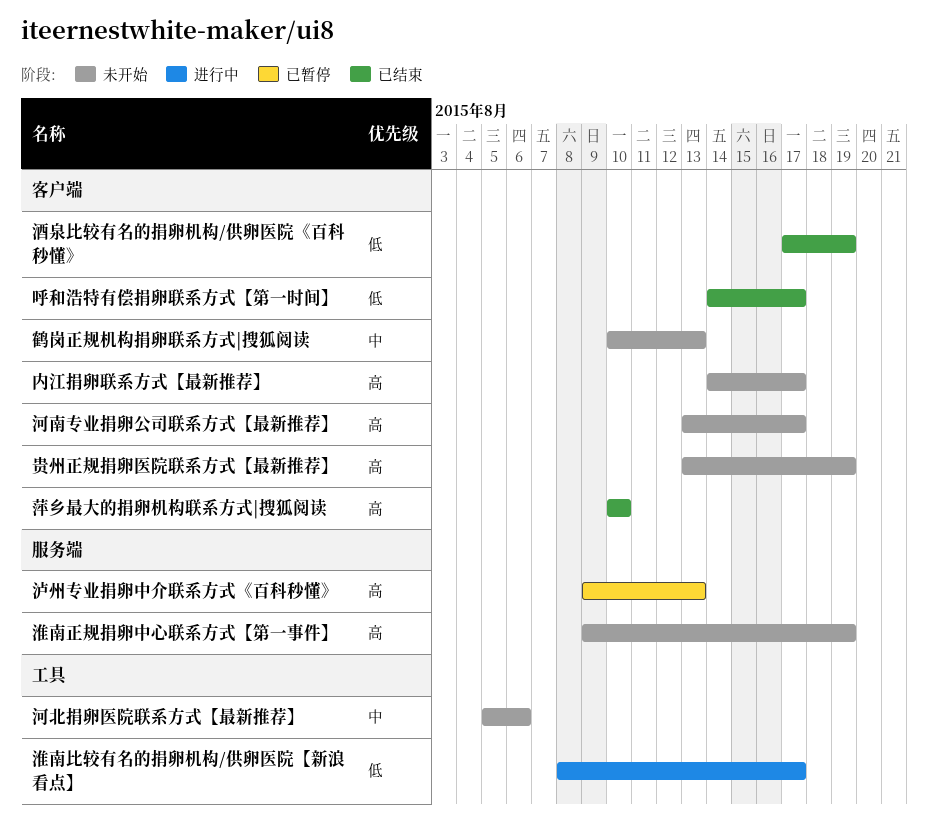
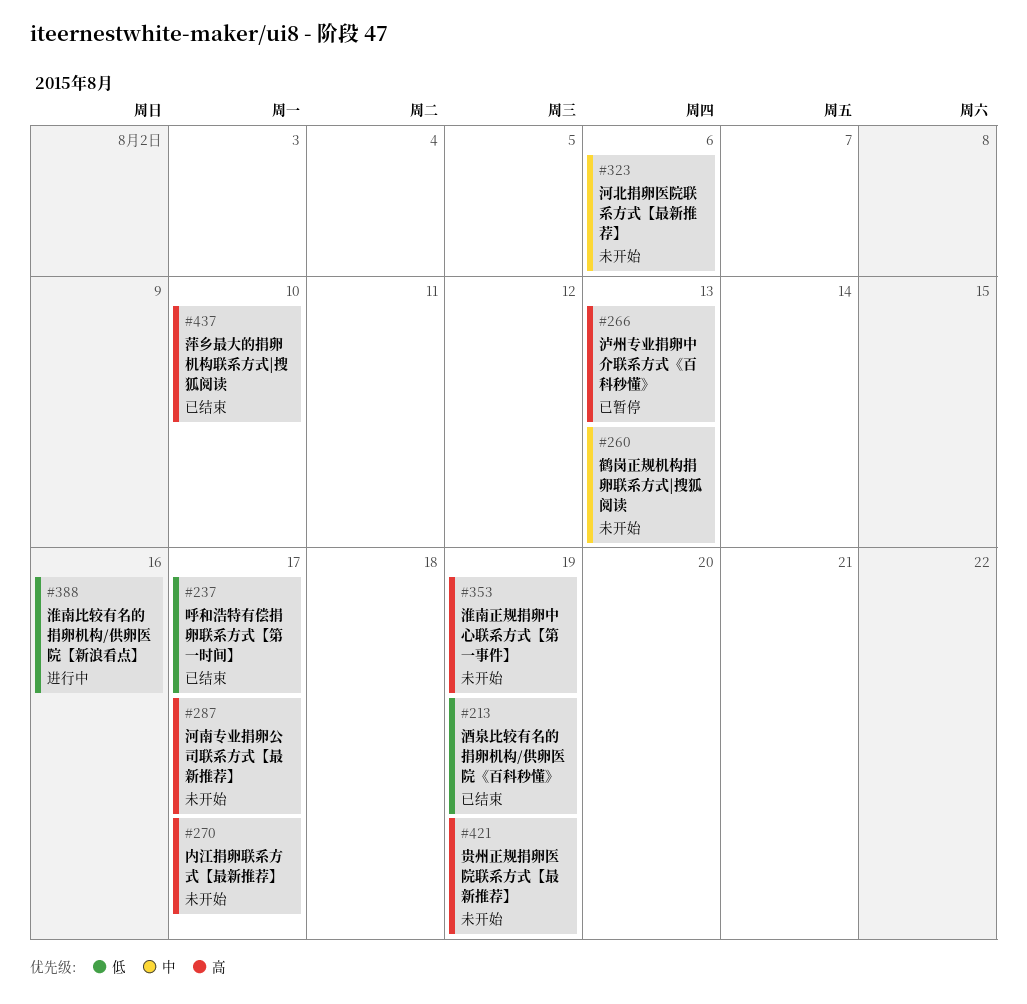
淮南比较有名的捐卵机构/供卵医院【新浪看点】, due: Aug 17 -> Aug 16

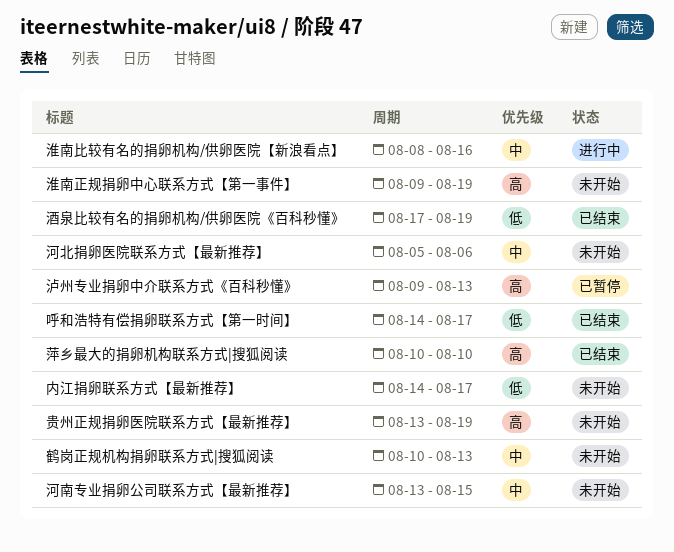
内江捐卵联系方式【最新推荐】, priority: 高 -> 低
河南专业捐卵公司联系方式【最新推荐】, priority: 高 -> 中
河南专业捐卵公司联系方式【最新推荐】, due: Aug 17 -> Aug 15
淮南比较有名的捐卵机构/供卵医院【新浪看点】, priority: 低 -> 中

